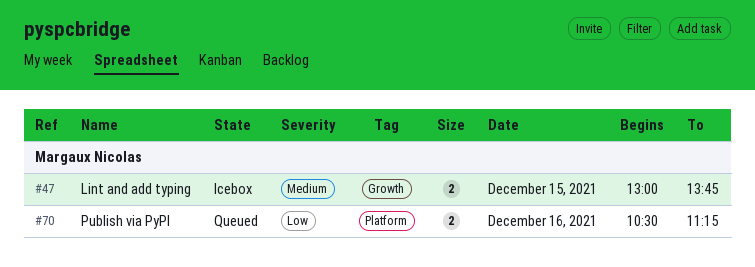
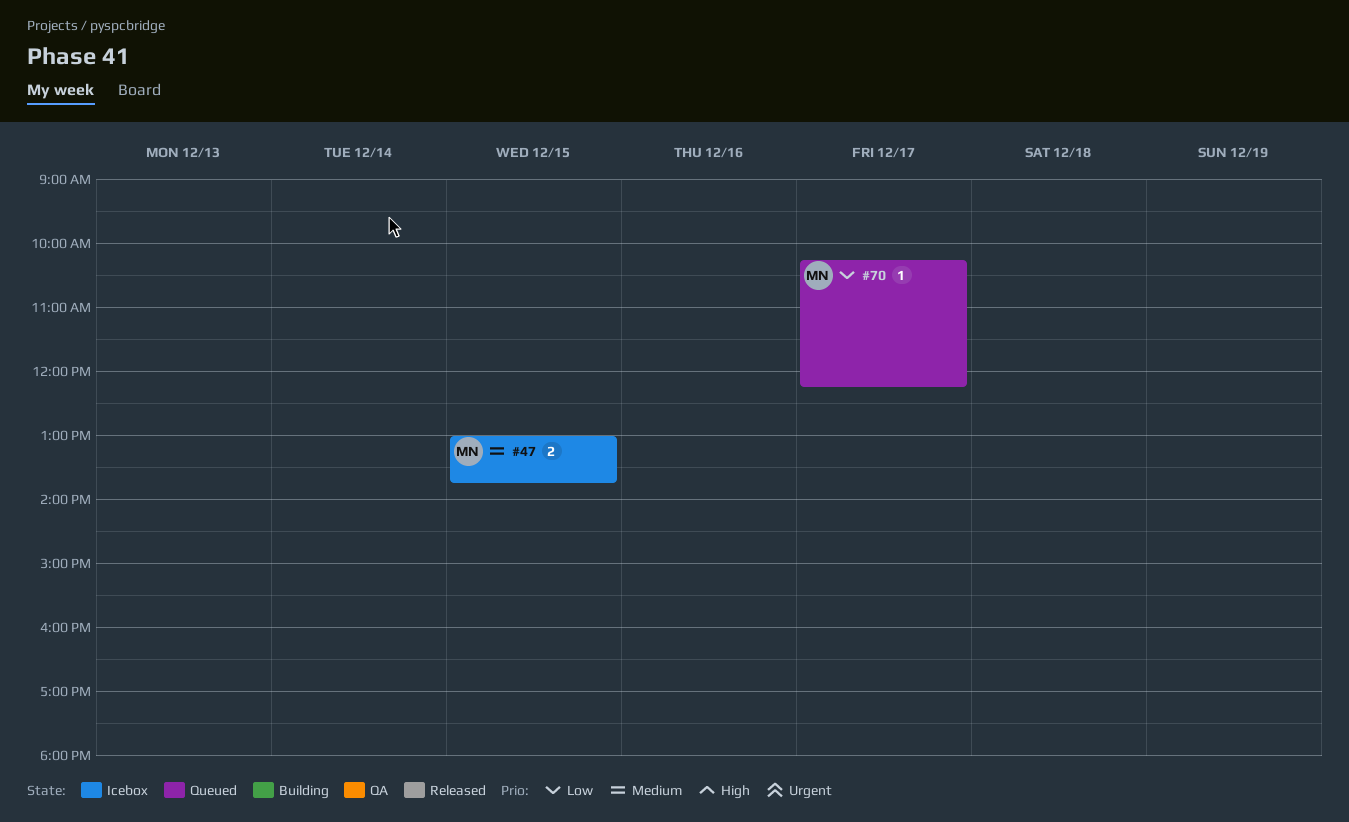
#70, estimate: 2 -> 1
#70, day: Dec 16 -> Dec 17
#70, begins: 10:30 -> 10:15
#70, ends: 11:15 -> 12:15

